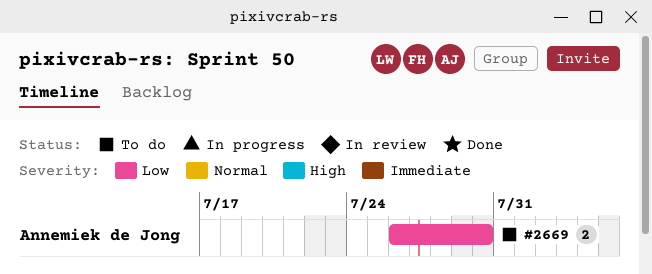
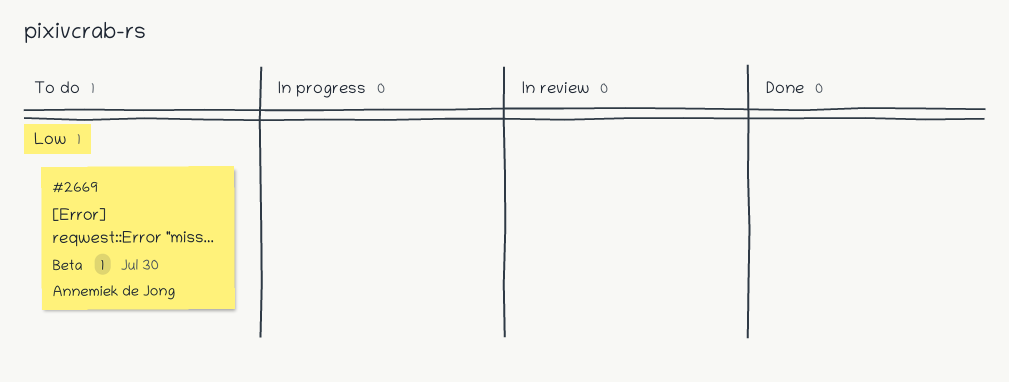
#2669, estimate: 2 -> 1

